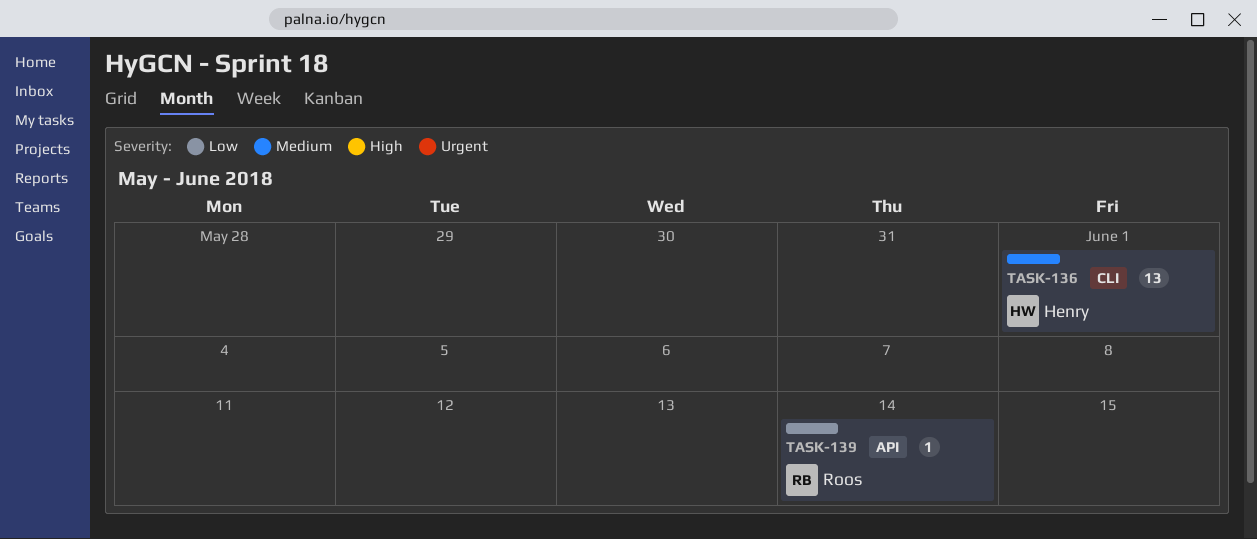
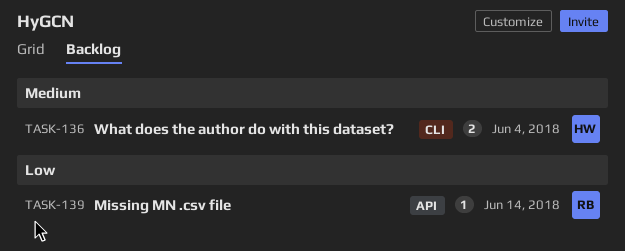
TASK-136, estimate: 13 -> 2
TASK-136, due: Jun 1 -> Jun 4

